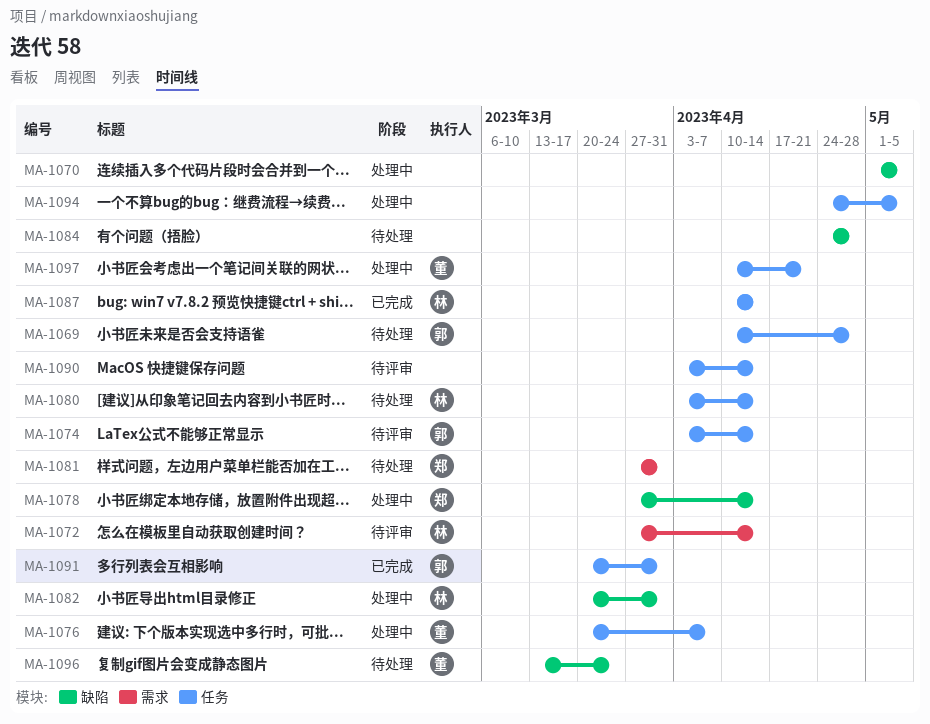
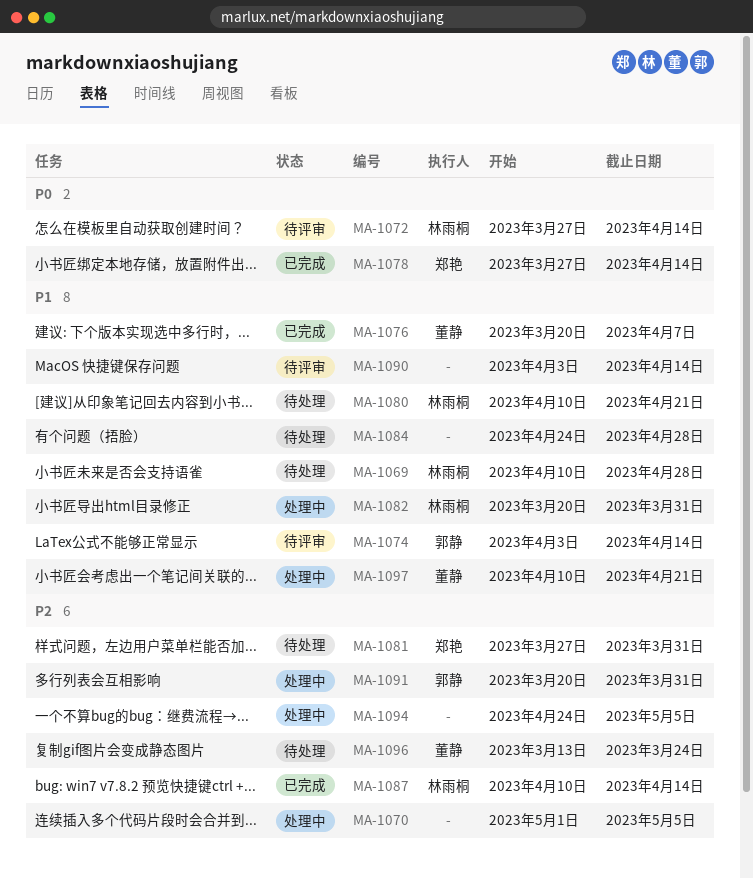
MA-1069, owner: 郭静 -> 林雨桐
MA-1076, status: 处理中 -> 已完成
MA-1078, status: 处理中 -> 已完成
MA-1080, start: Apr 3 -> Apr 10
MA-1080, due: Apr 14 -> Apr 21
MA-1091, status: 已完成 -> 处理中

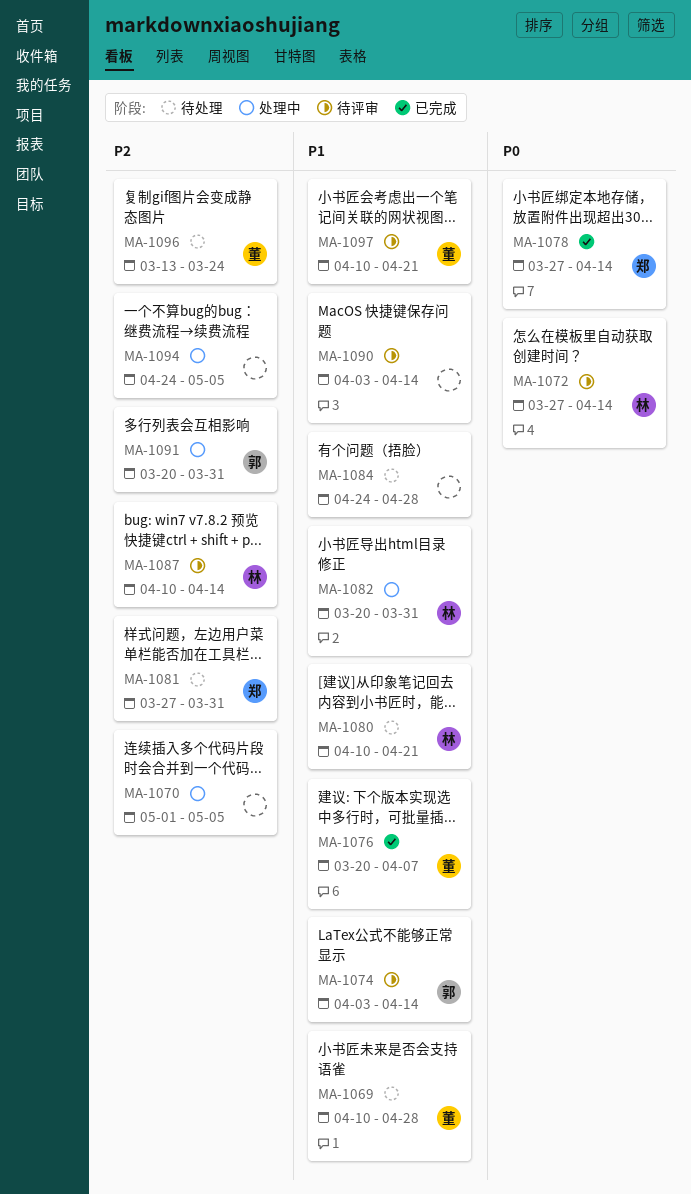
MA-1069, owner: 林雨桐 -> 董静
MA-1087, status: 已完成 -> 待评审
MA-1097, status: 处理中 -> 待评审

